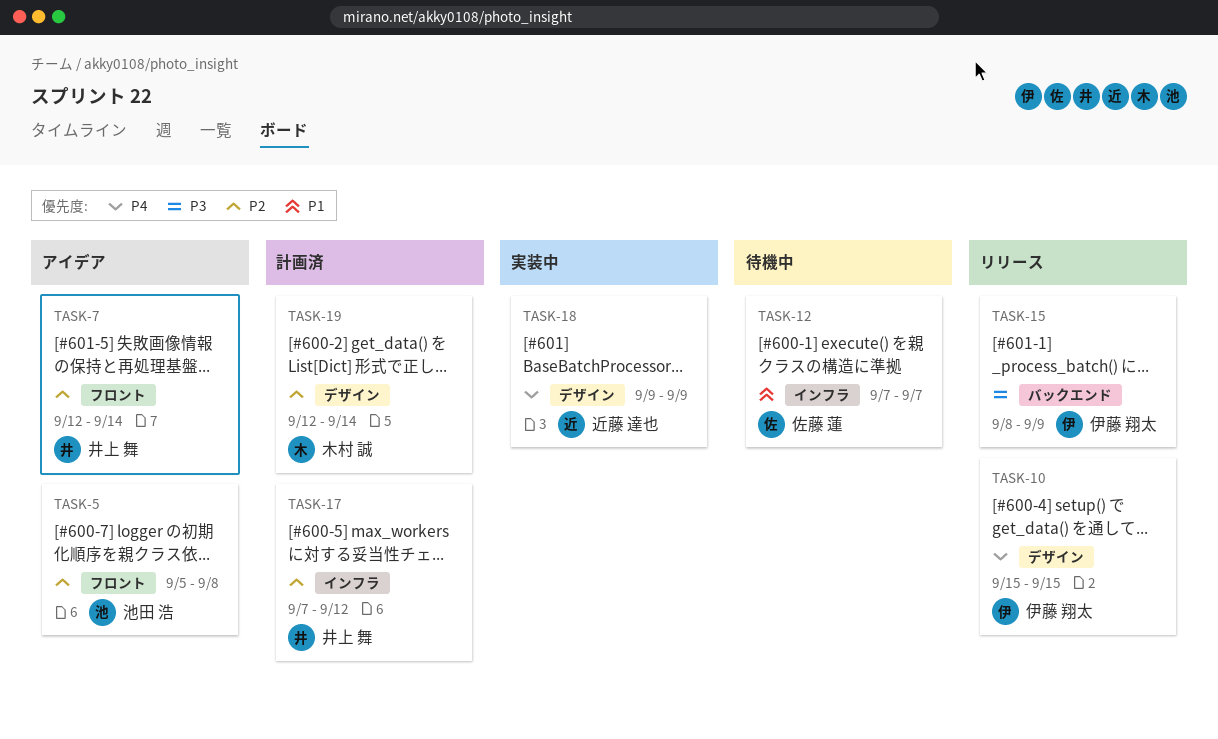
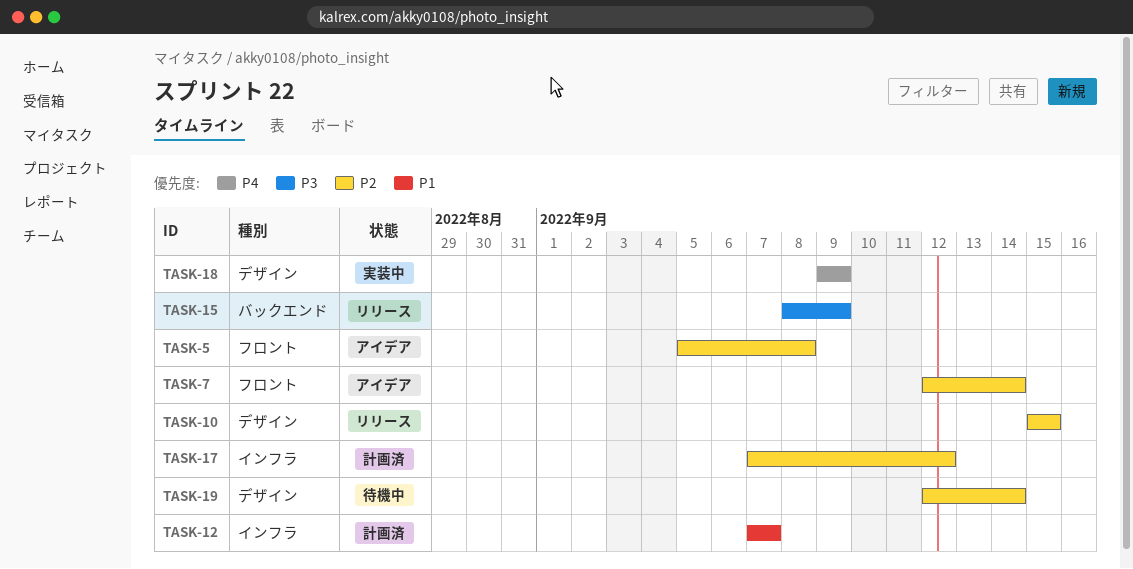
TASK-10, priority: P4 -> P2
TASK-12, status: 待機中 -> 計画済
TASK-19, status: 計画済 -> 待機中

